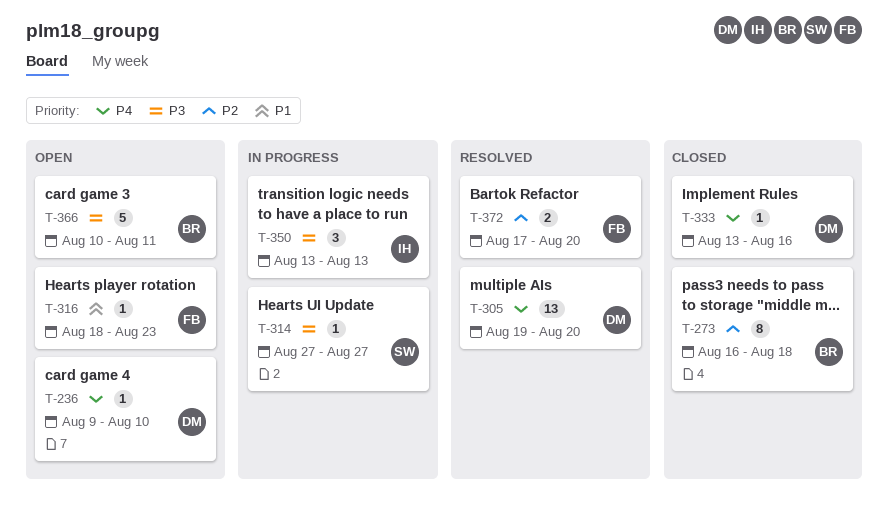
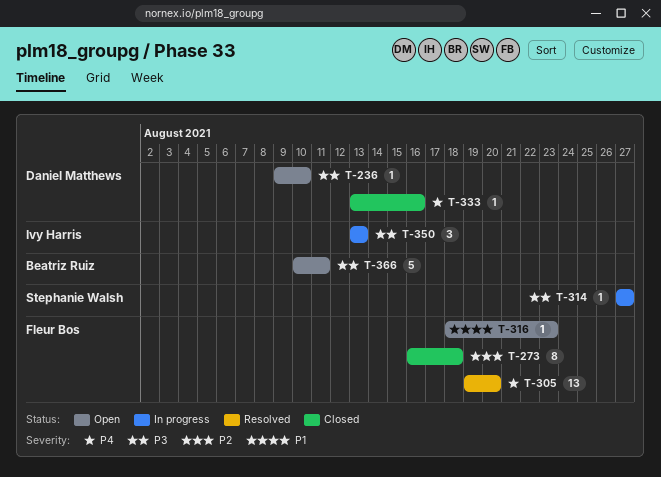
T-236, priority: P4 -> P3
T-273, owner: Beatriz Ruiz -> Fleur Bos
T-305, owner: Daniel Matthews -> Fleur Bos
T-372: present -> none

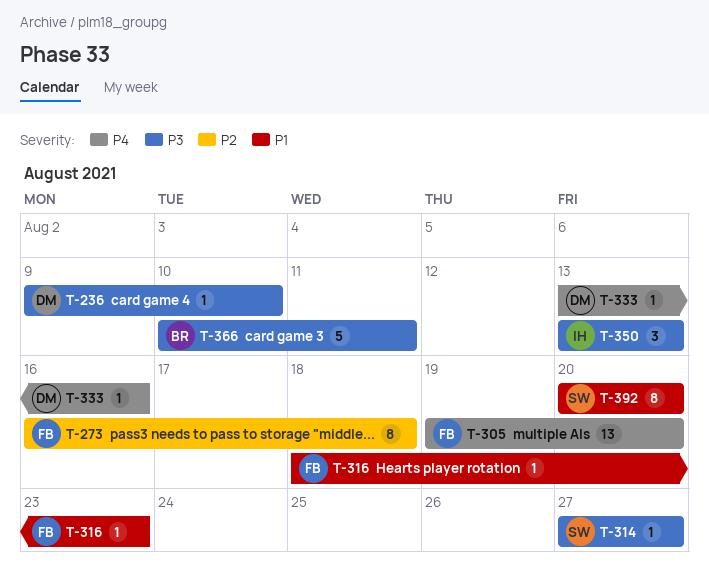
T-392: none -> present

